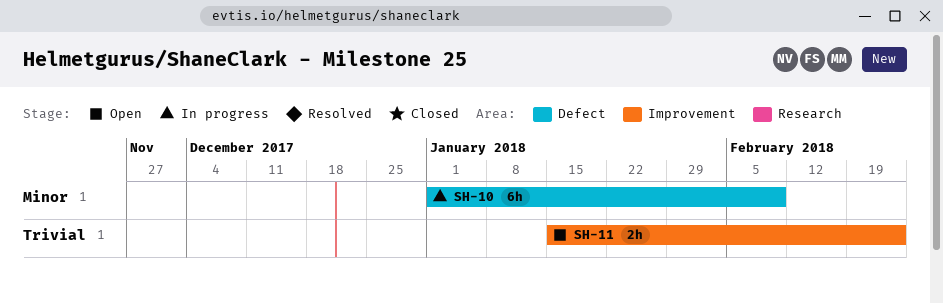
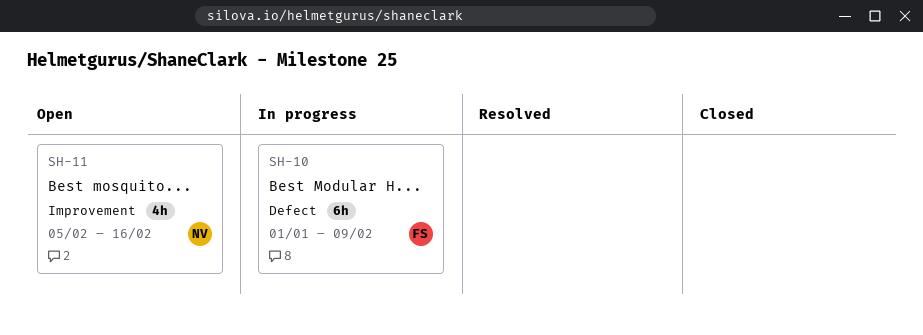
SH-11, estimate: 2h -> 4h
SH-11, start: Jan 15 -> Feb 5
SH-11, due: Feb 23 -> Feb 16

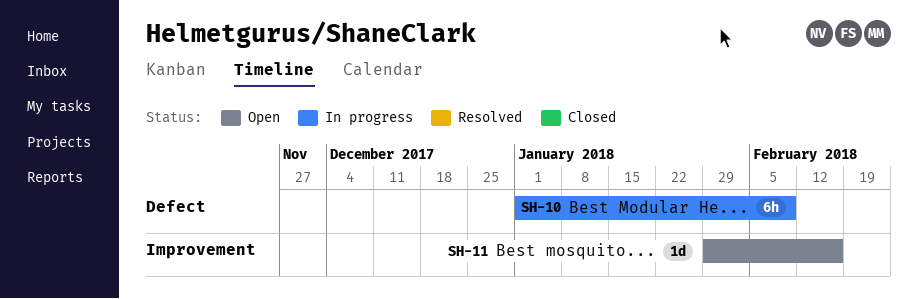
SH-11, estimate: 4h -> 1d
SH-11, start: Feb 5 -> Jan 29

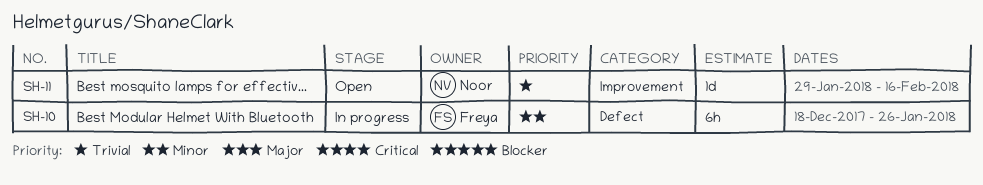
SH-10, start: Jan 1 -> Dec 18
SH-10, due: Feb 9 -> Jan 26

